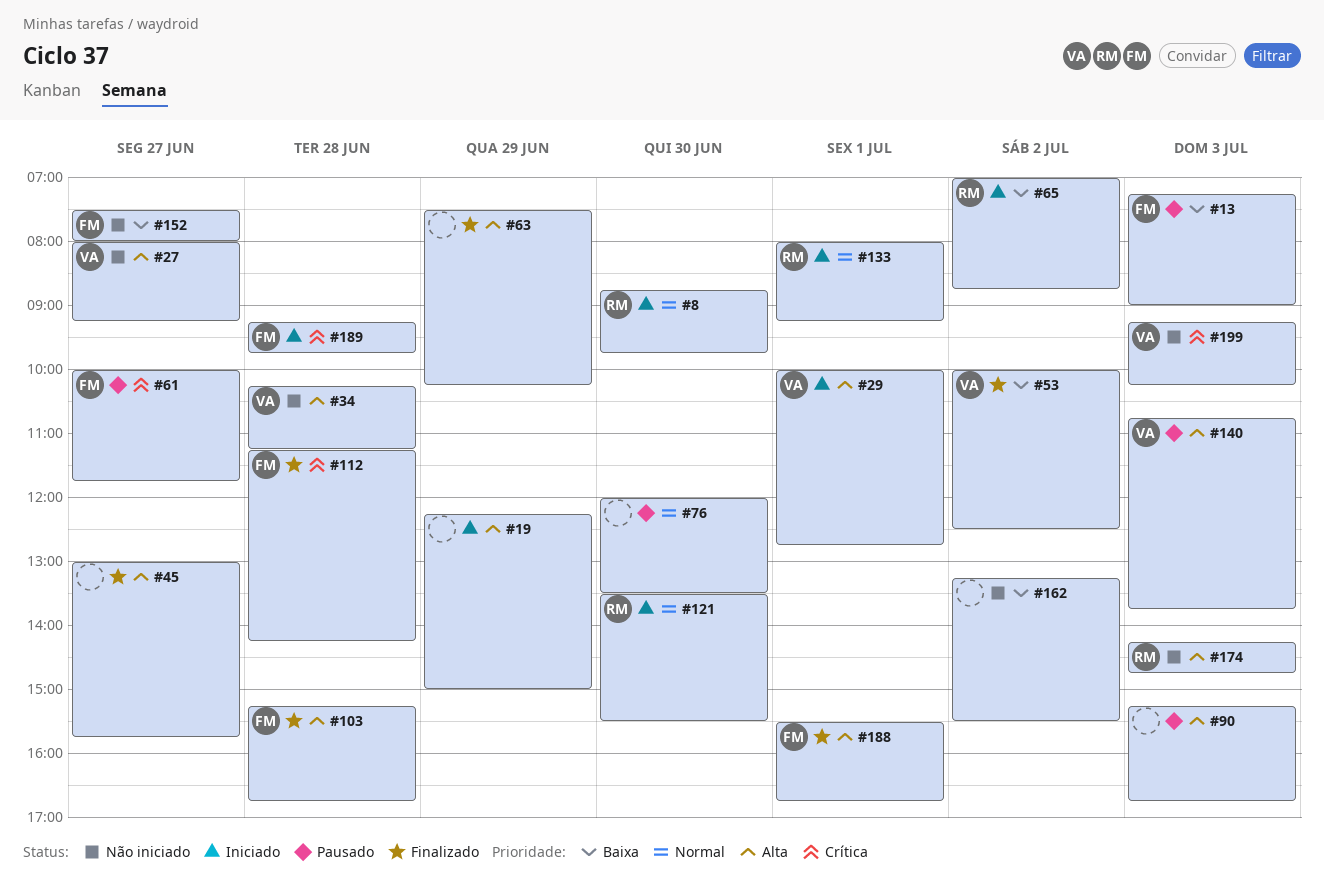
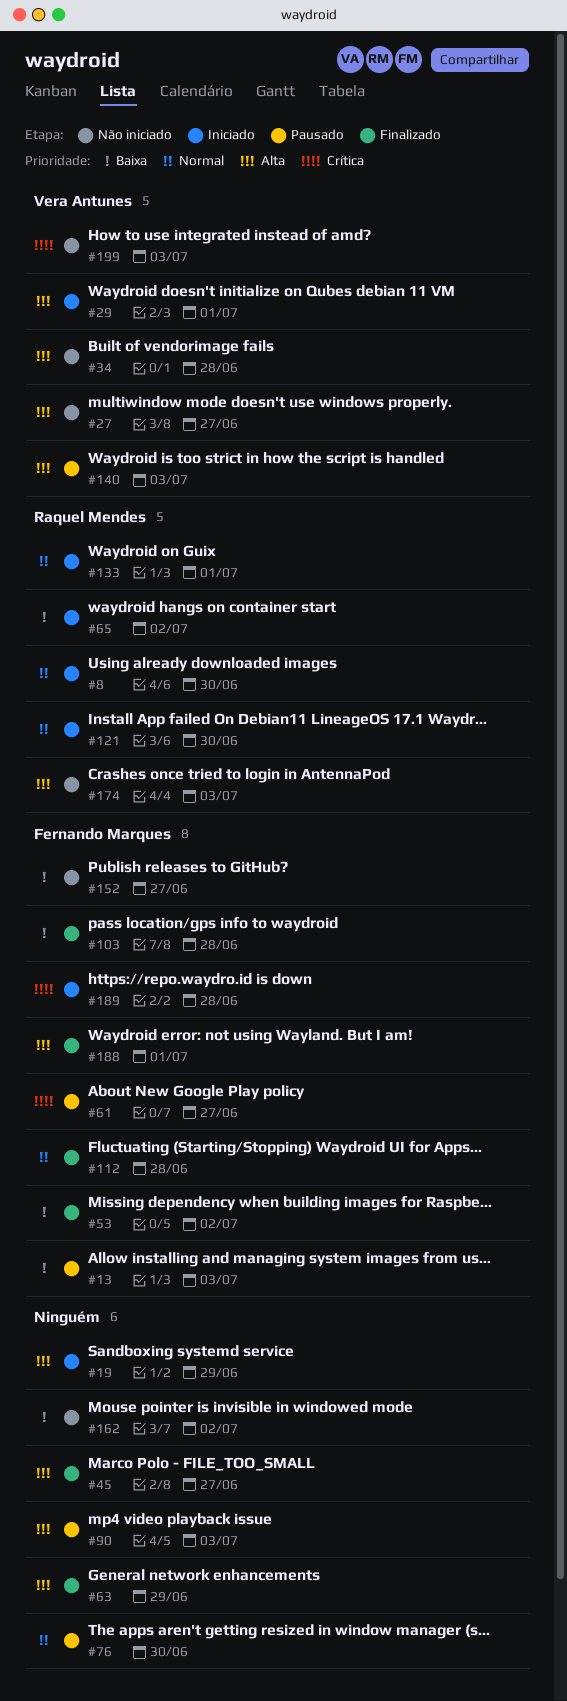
#53, owner: Vera Antunes -> Fernando Marques
#103, priority: Alta -> Baixa
#112, priority: Crítica -> Normal

